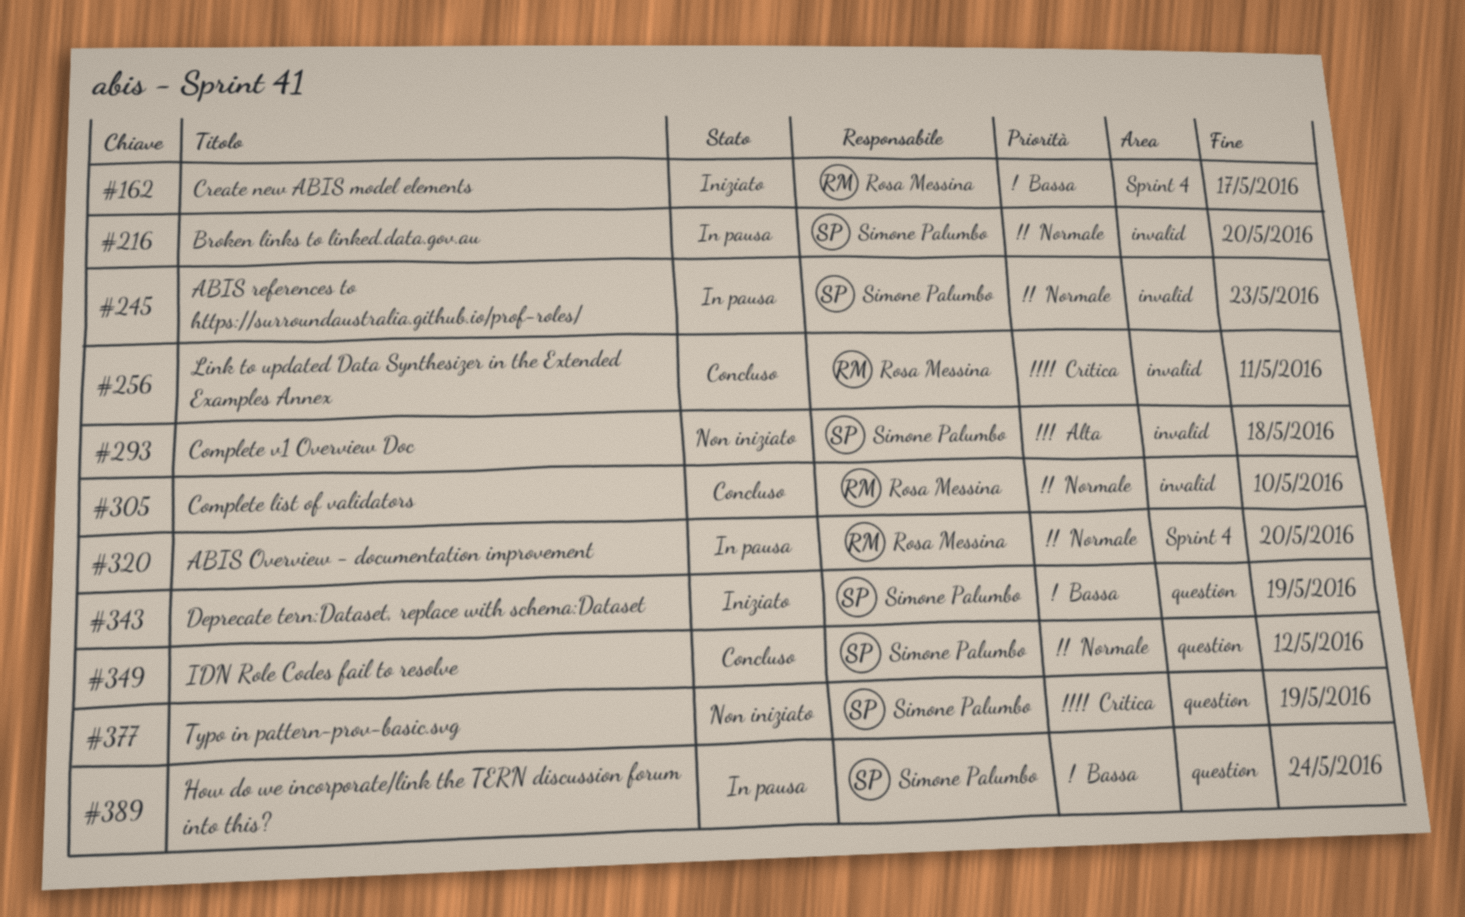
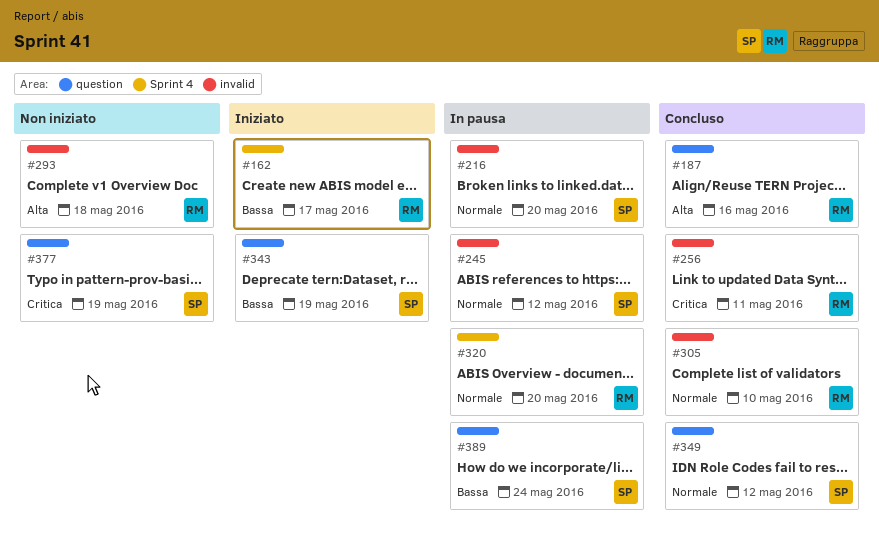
#187: none -> present
#245, due: May 23 -> May 12
#293, owner: Simone Palumbo -> Rosa Messina

